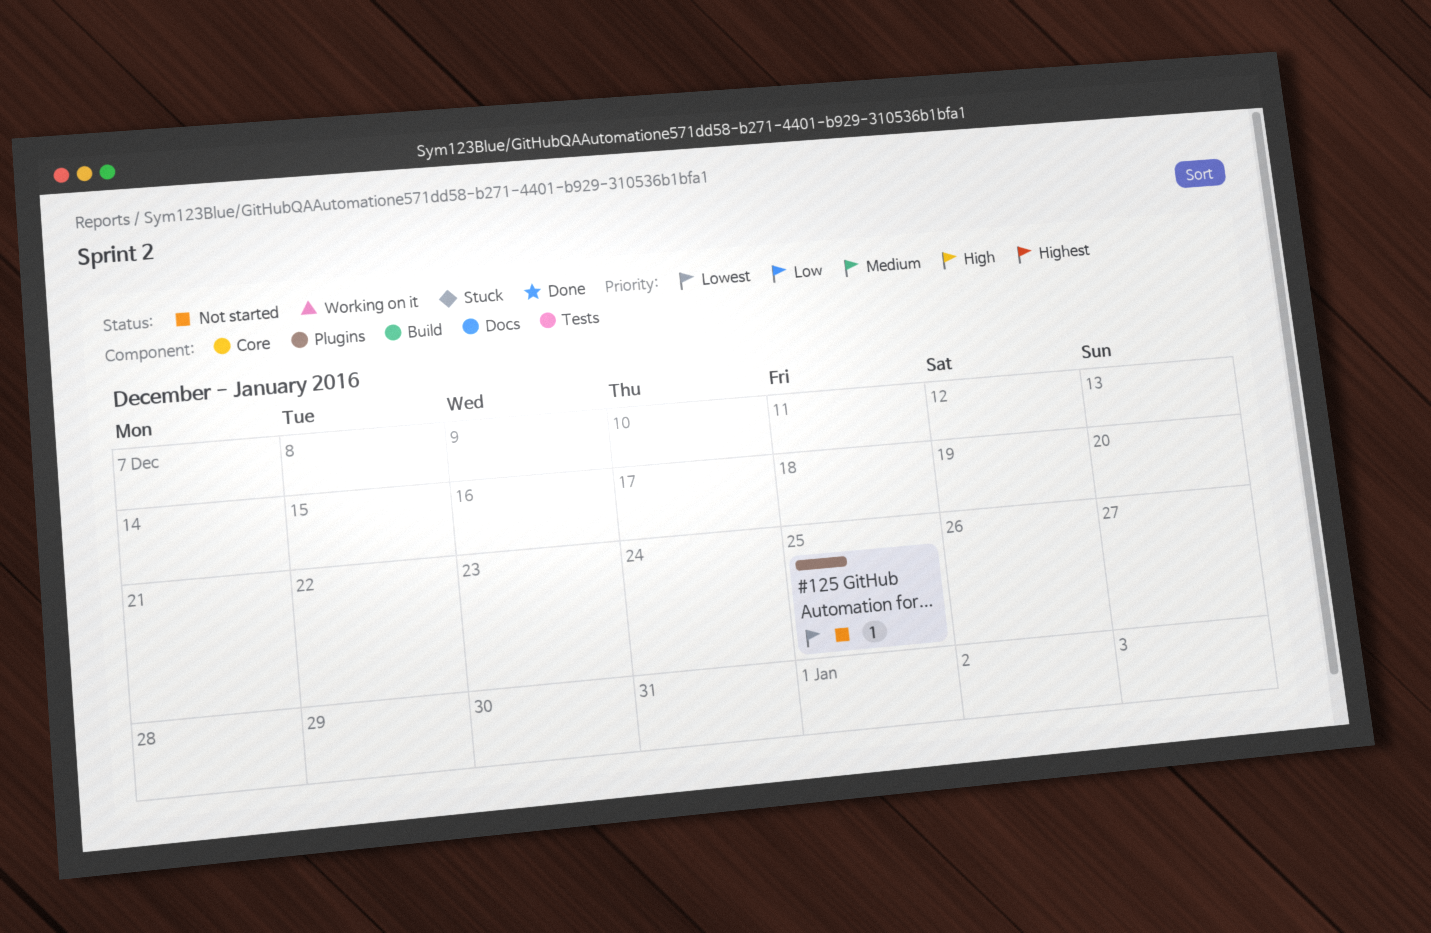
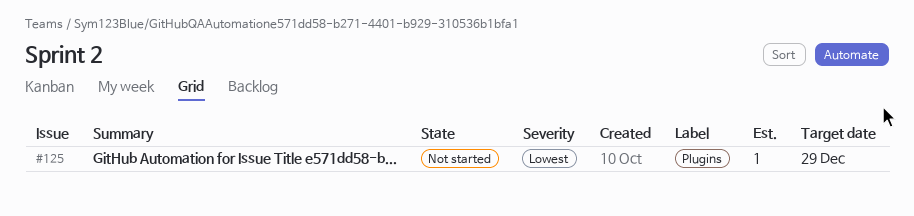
#125, due: Dec 25 -> Dec 29

